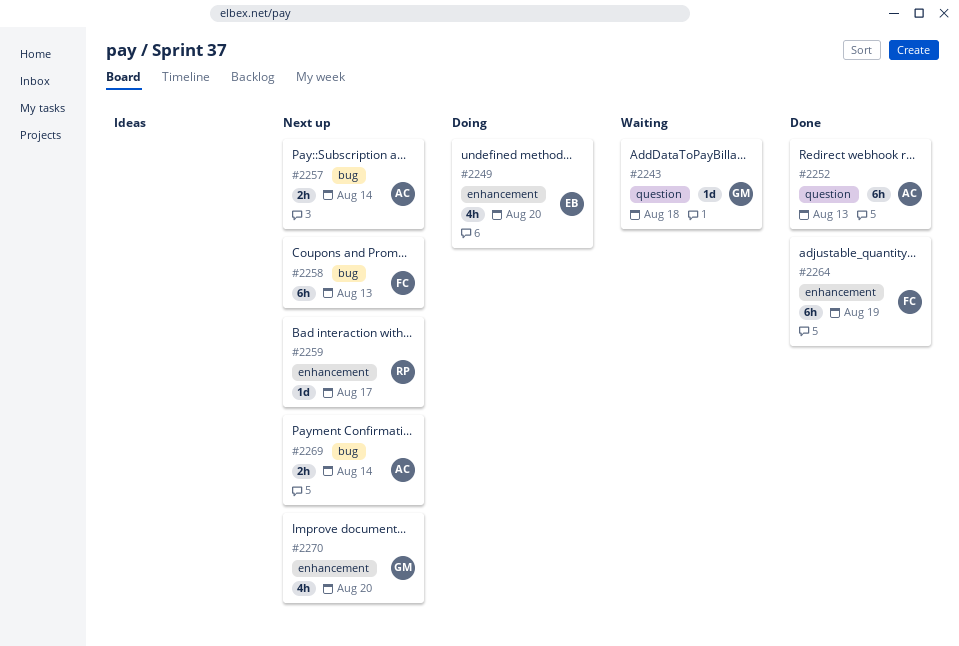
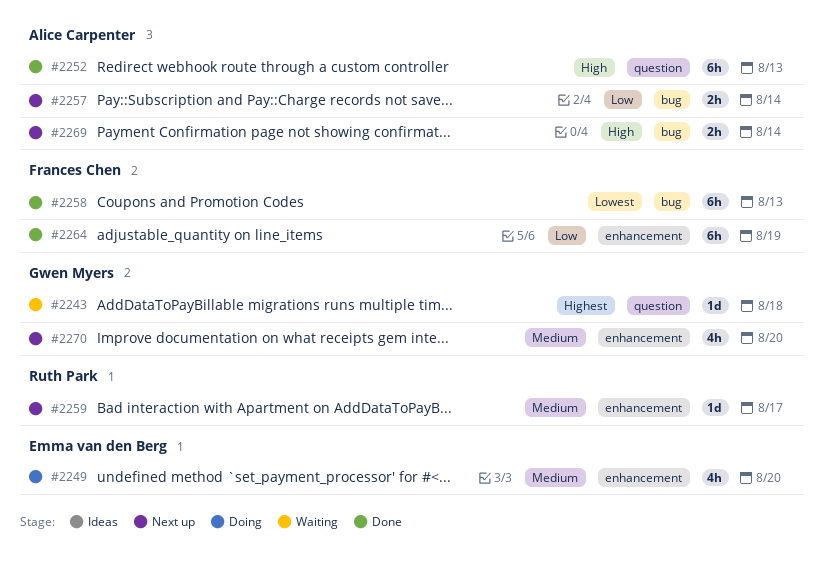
#2258, status: Next up -> Done

